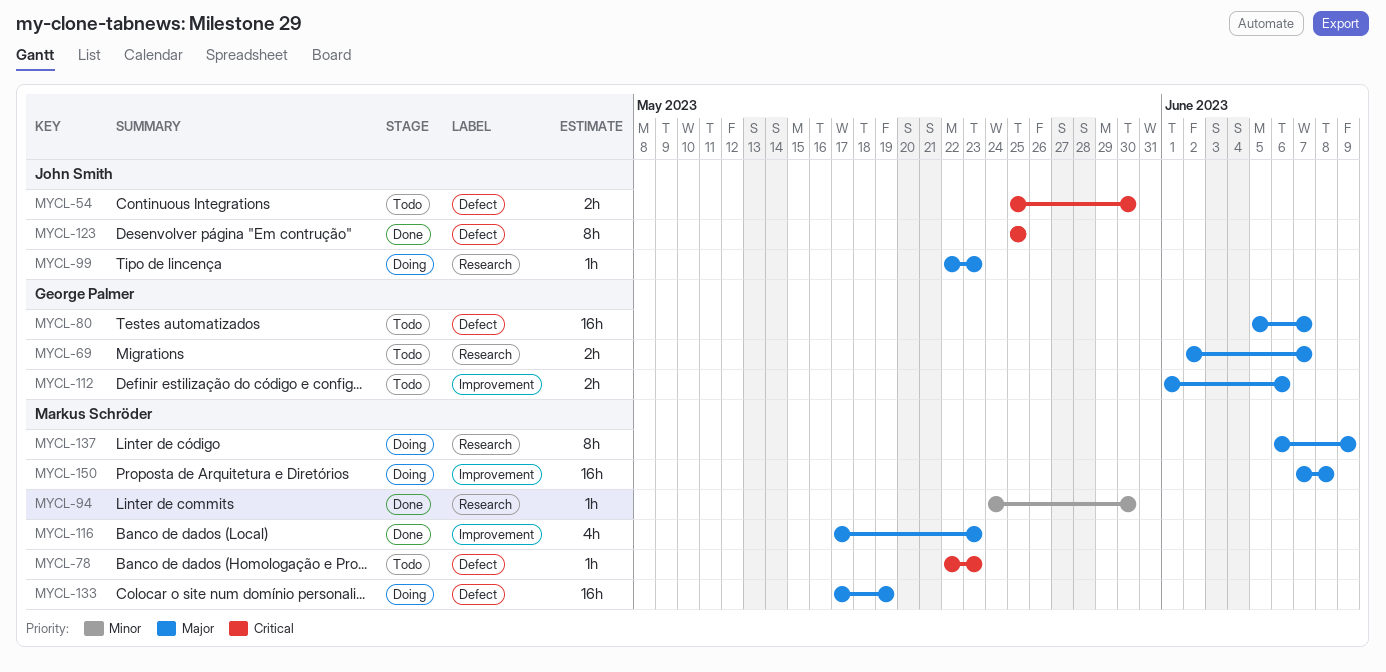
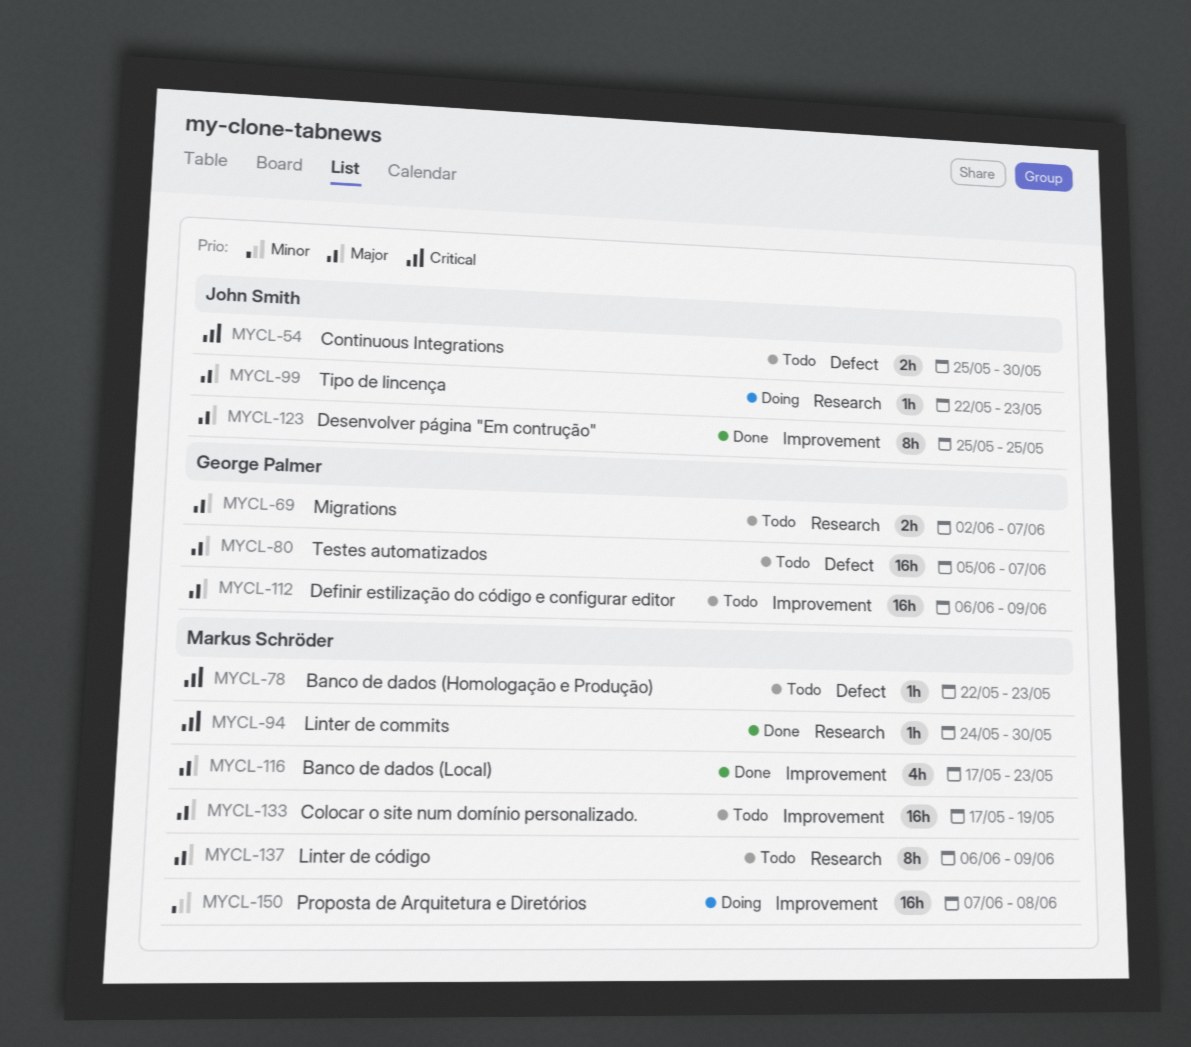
MYCL-94, priority: Minor -> Critical
MYCL-112, estimate: 2h -> 16h
MYCL-112, start: Jun 1 -> Jun 6
MYCL-112, due: Jun 6 -> Jun 9
MYCL-123, priority: Critical -> Major
MYCL-123, label: Defect -> Improvement
MYCL-133, status: Doing -> Todo
MYCL-133, label: Defect -> Improvement
MYCL-137, status: Doing -> Todo
MYCL-150, priority: Major -> Minor

